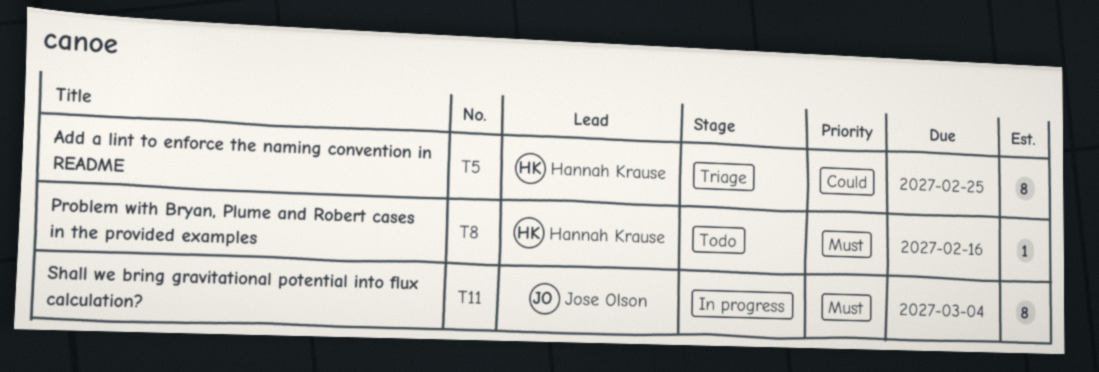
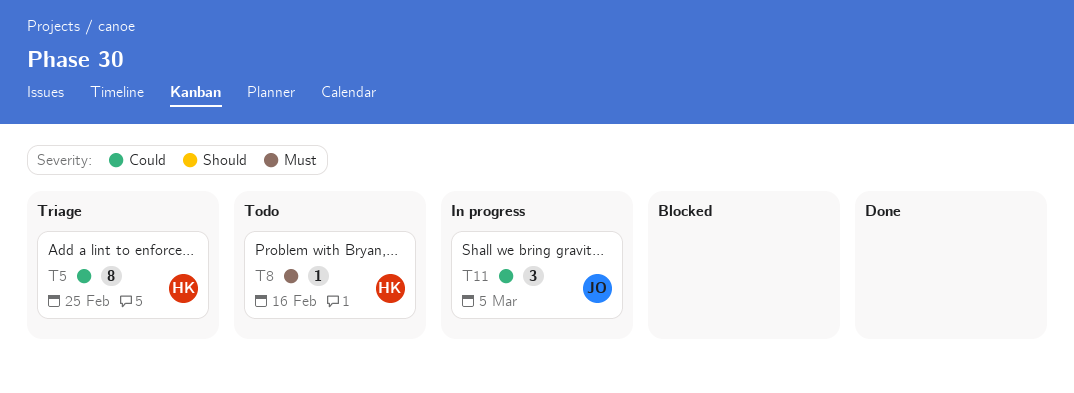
T11, priority: Must -> Could
T11, estimate: 8 -> 3
T11, due: Mar 4 -> Mar 5

